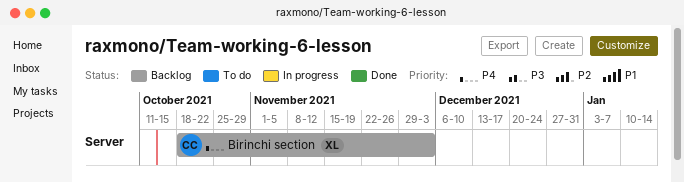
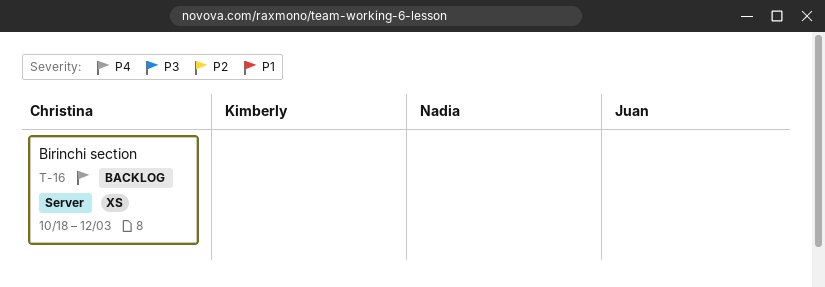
Birinchi section, estimate: XL -> XS

